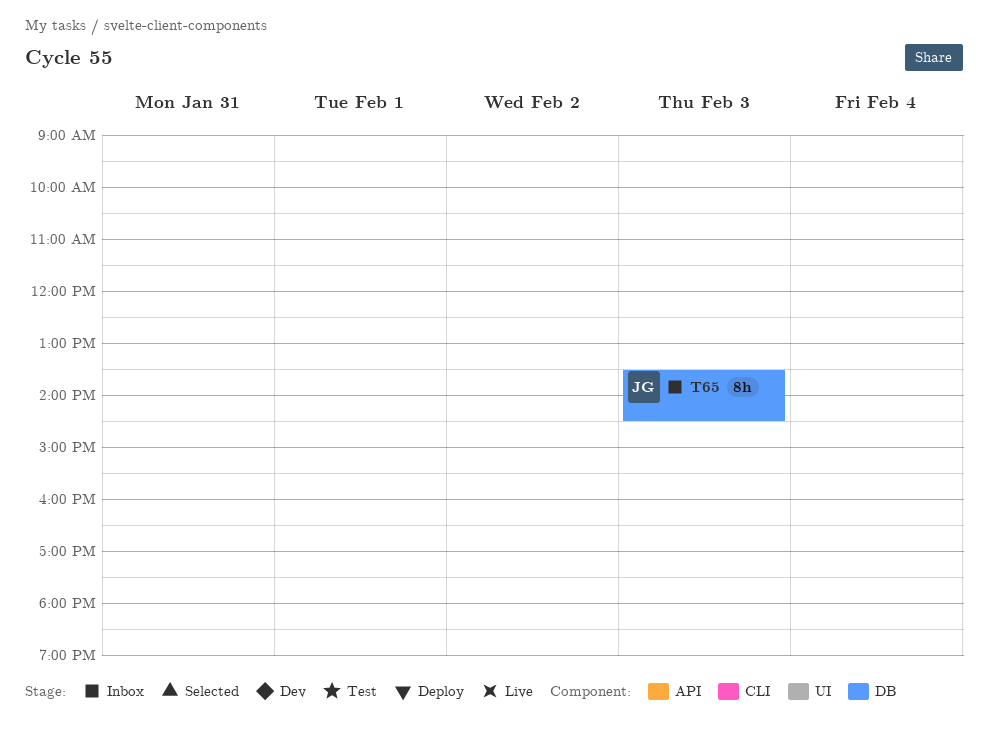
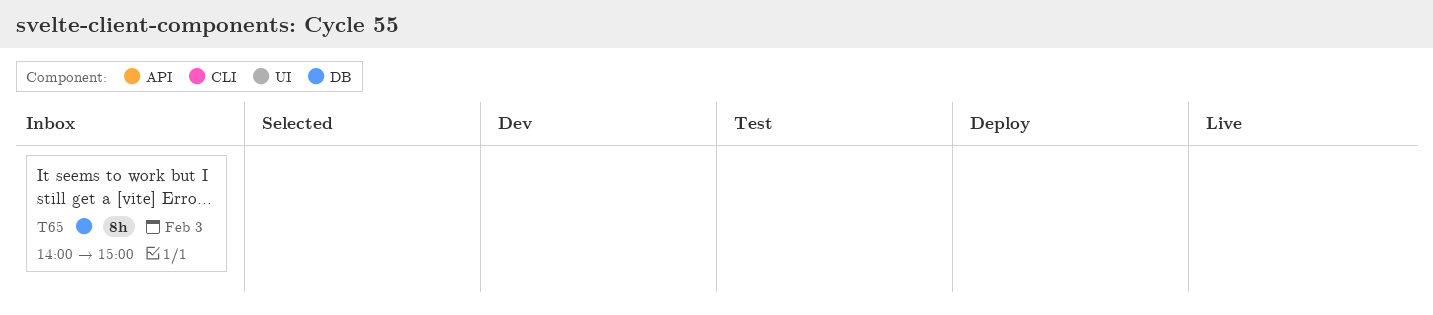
T65, begins: 13:30 -> 14:00
T65, ends: 14:30 -> 15:00

